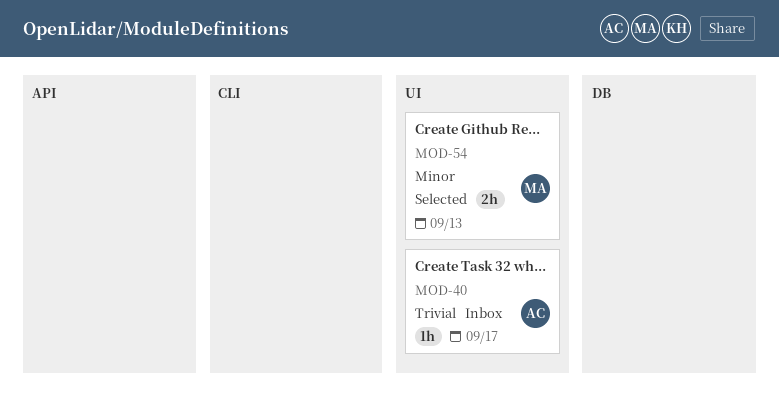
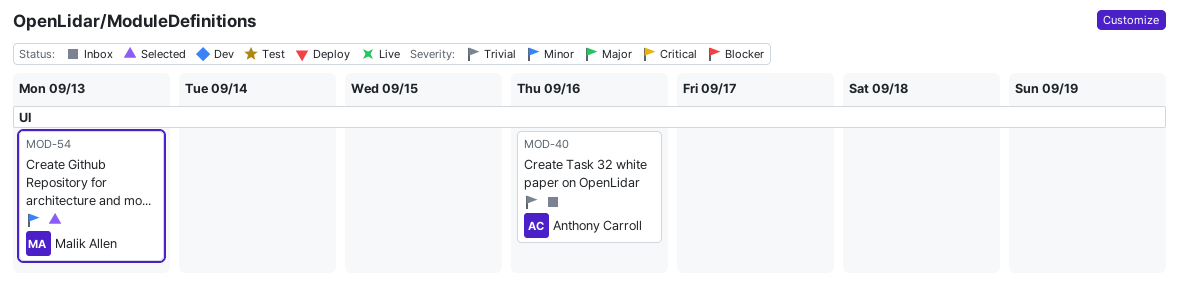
MOD-40, due: Sep 17 -> Sep 16

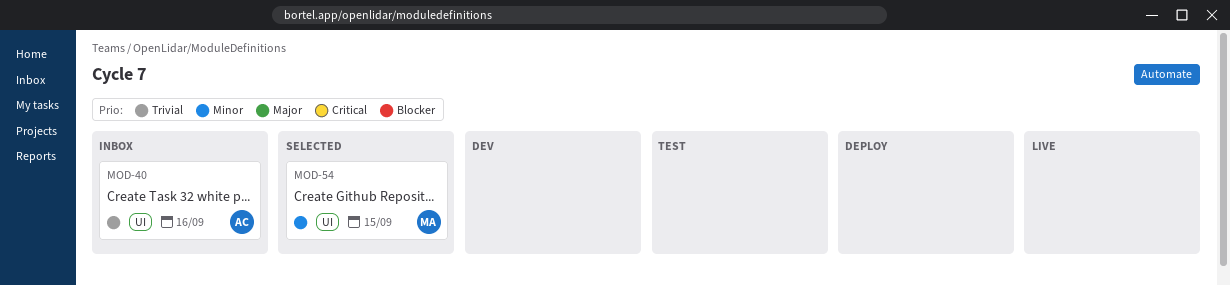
MOD-54, due: Sep 13 -> Sep 15

